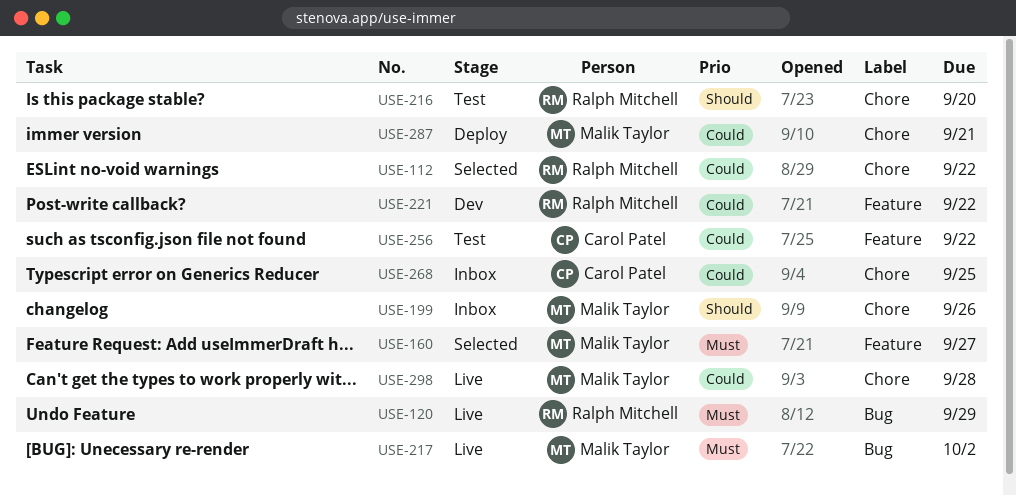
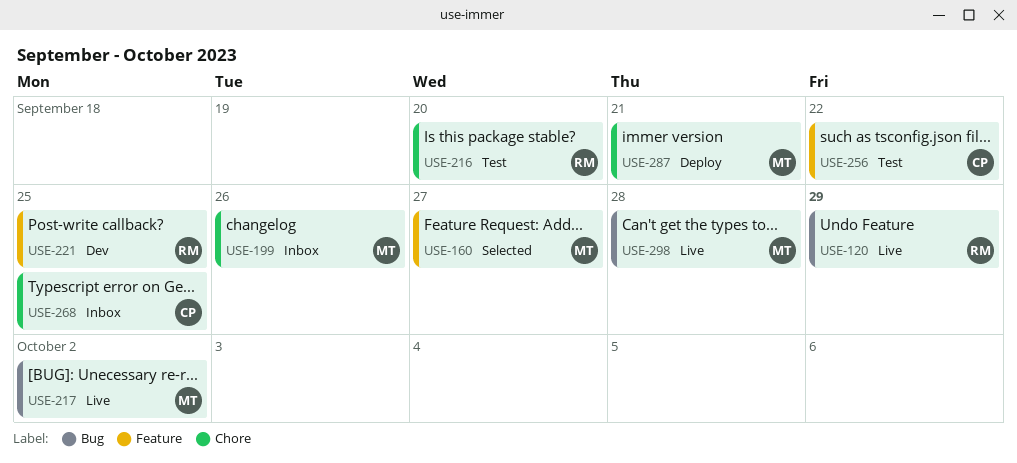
USE-112: present -> none
USE-221, due: Sep 22 -> Sep 25
USE-298, label: Chore -> Bug

